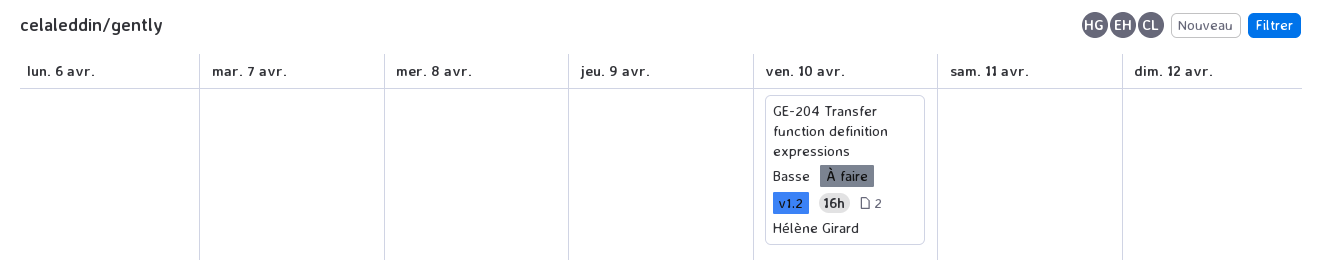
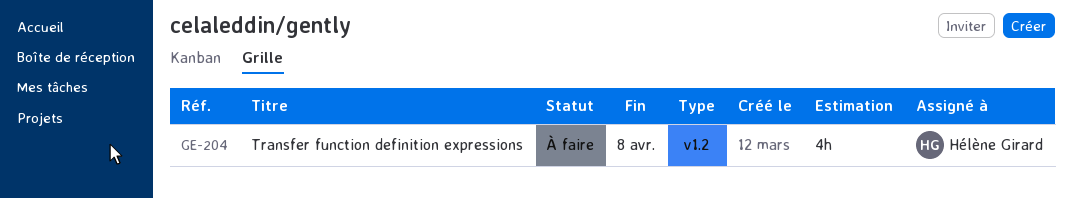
GE-204, estimate: 16h -> 4h
GE-204, due: Apr 10 -> Apr 8

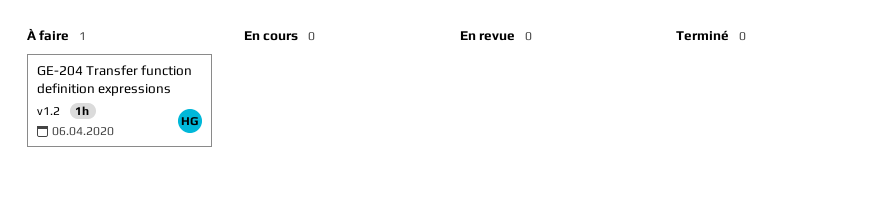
GE-204, estimate: 4h -> 1h
GE-204, due: Apr 8 -> Apr 6

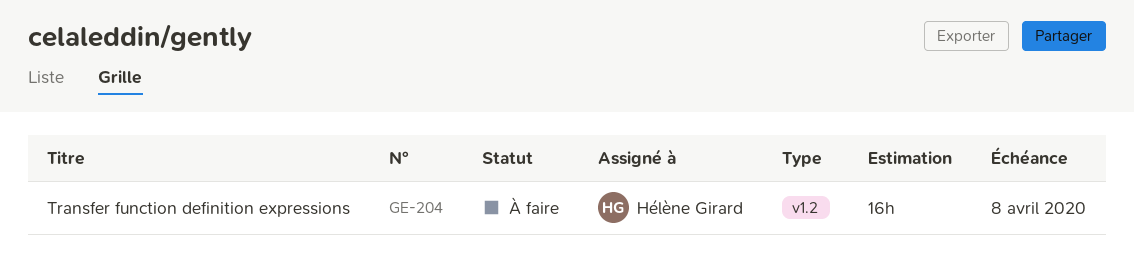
GE-204, estimate: 1h -> 16h
GE-204, due: Apr 6 -> Apr 8

